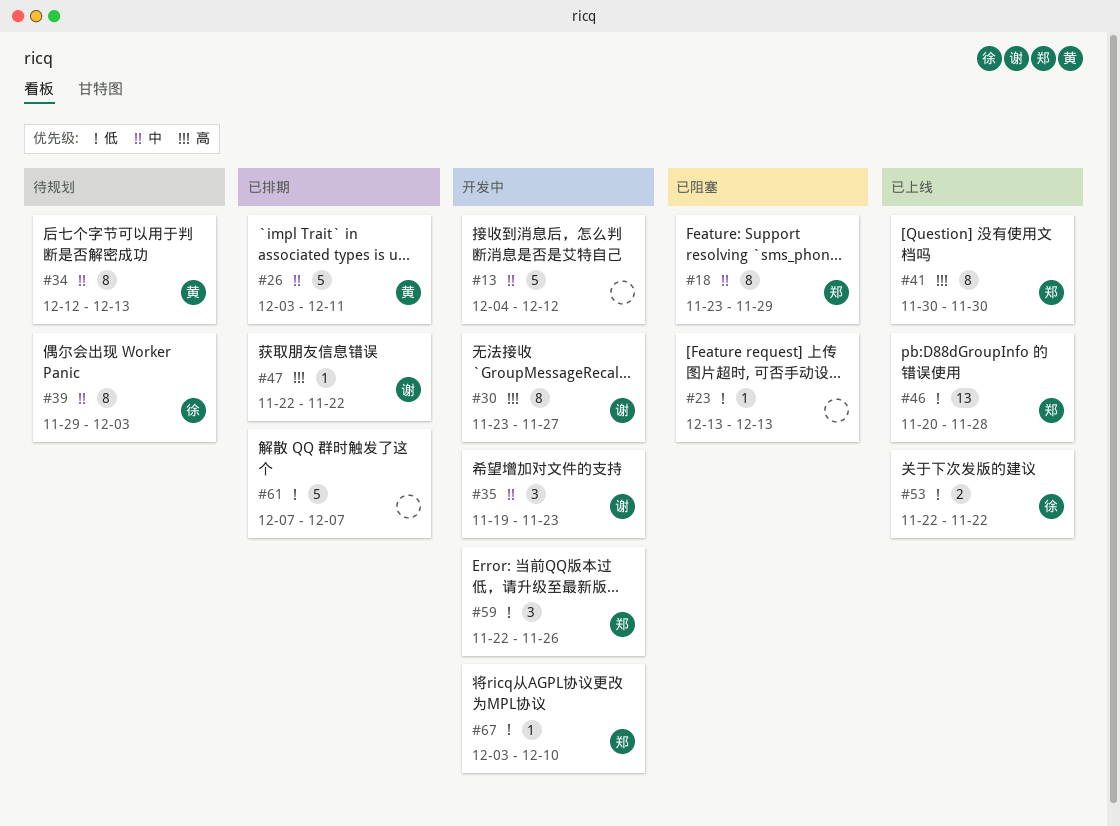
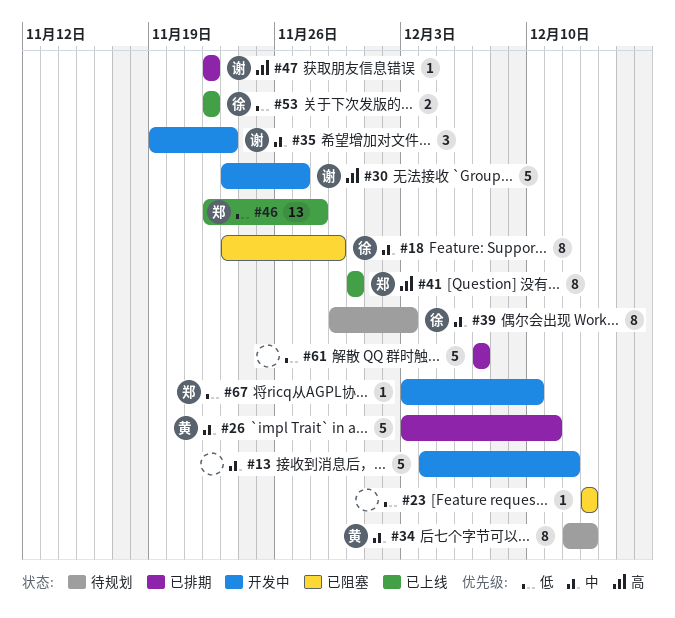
#18, owner: 郑 -> 徐
#30, estimate: 8 -> 5
#46, start: Nov 20 -> Nov 22
#59: present -> none

